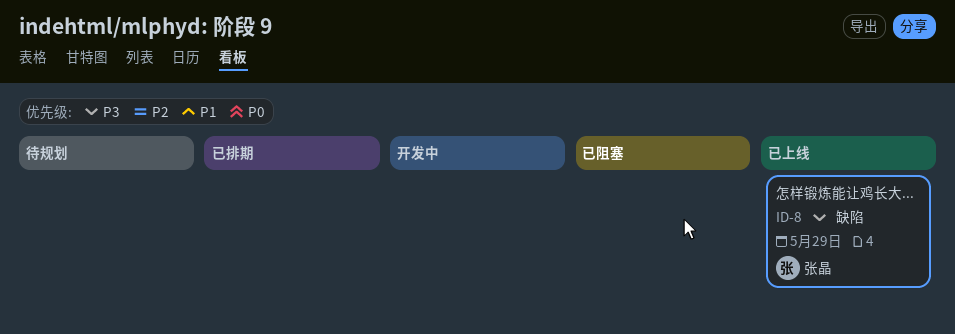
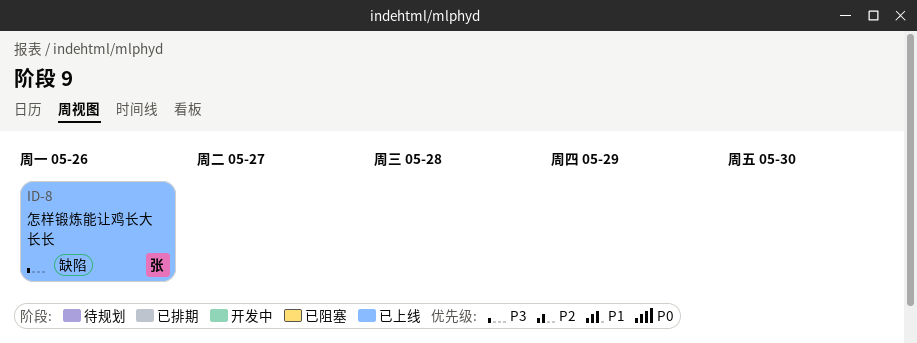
ID-8, due: May 29 -> May 26

